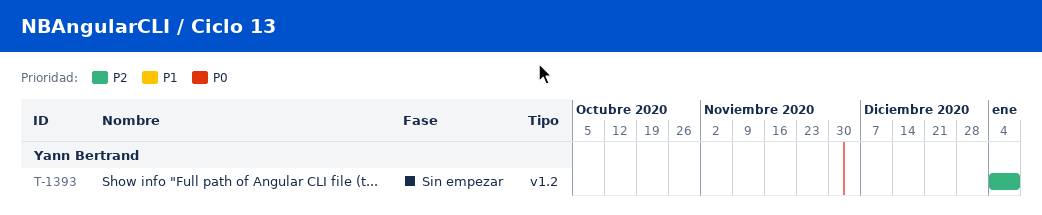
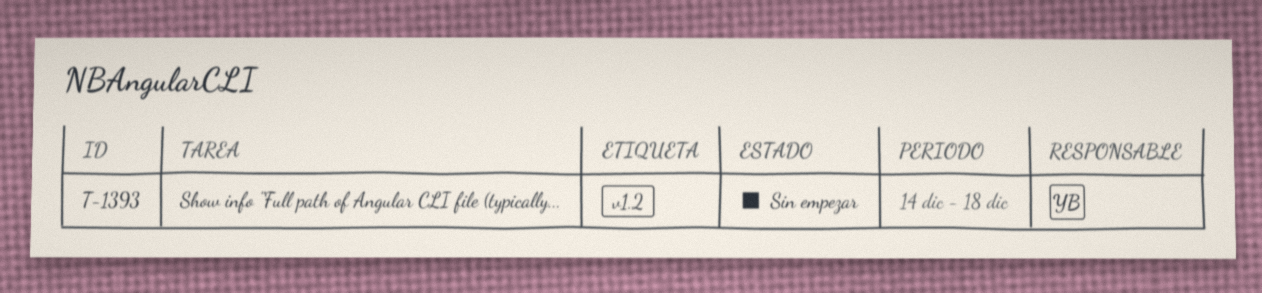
T-1393, start: Jan 4 -> Dec 14
T-1393, due: Jan 8 -> Dec 18

